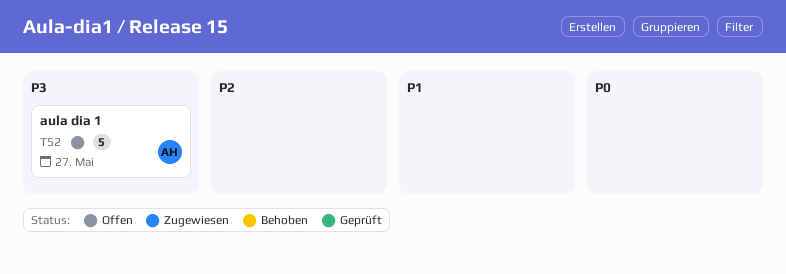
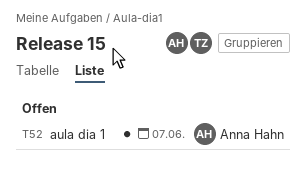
T52, estimate: 5 -> 1
T52, due: May 27 -> Jun 7

